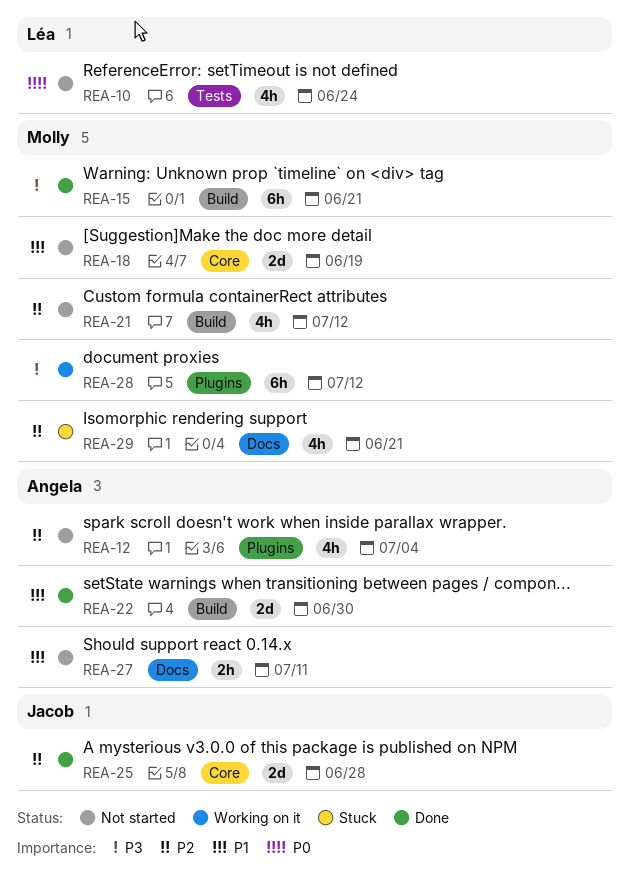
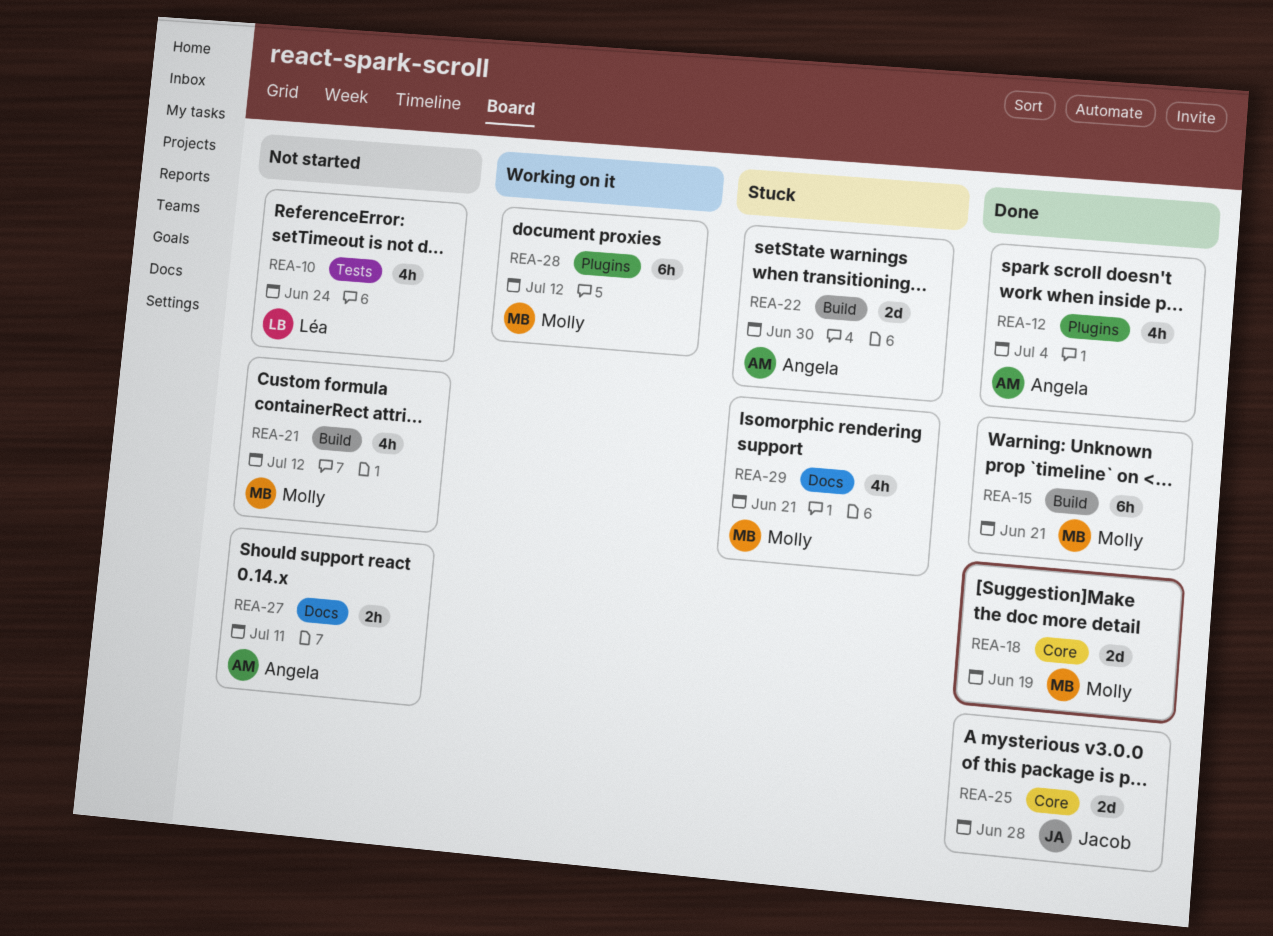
REA-12, status: Not started -> Done
REA-18, status: Not started -> Done
REA-22, status: Done -> Stuck

